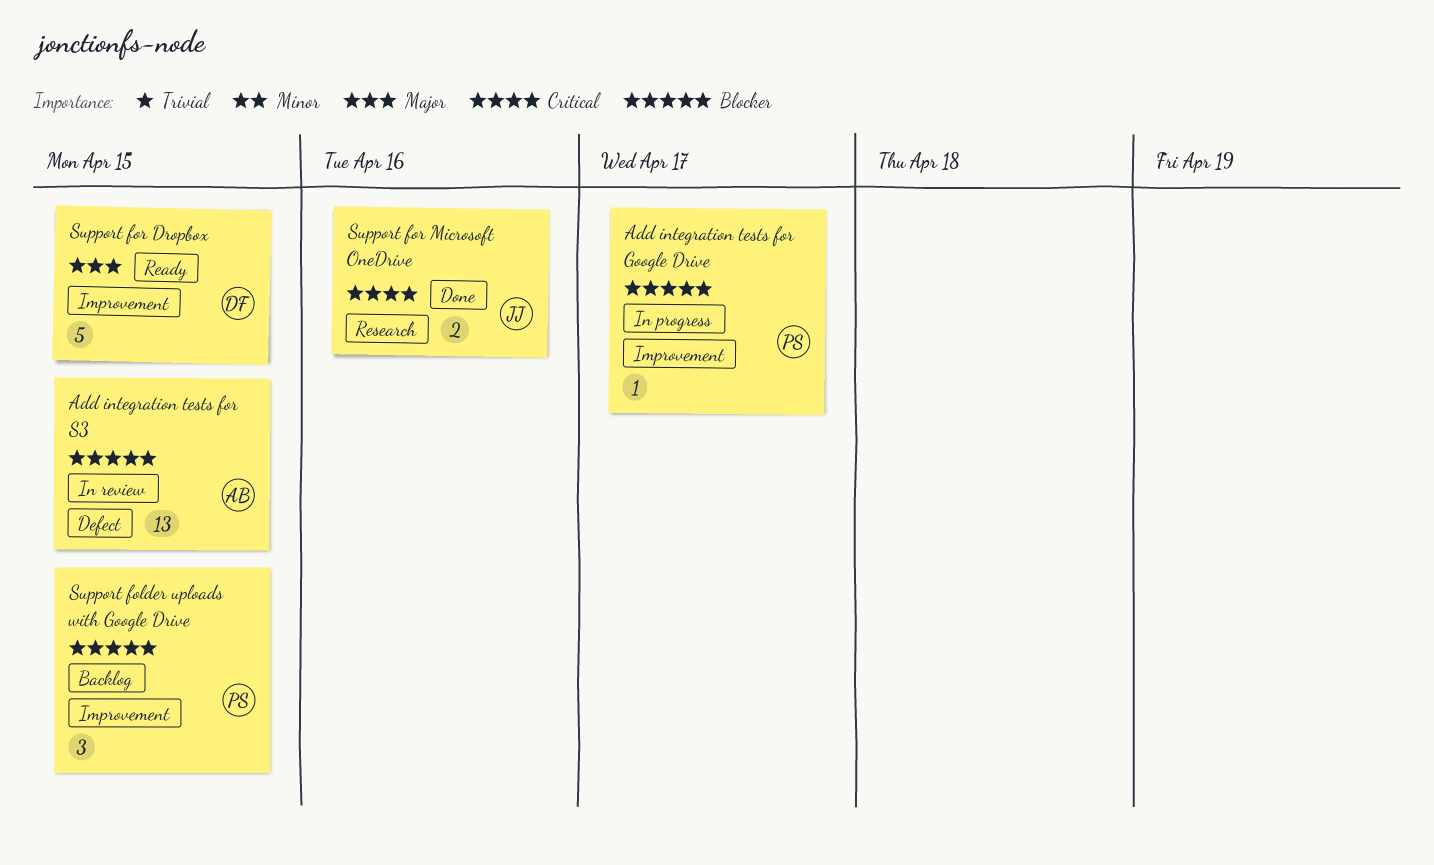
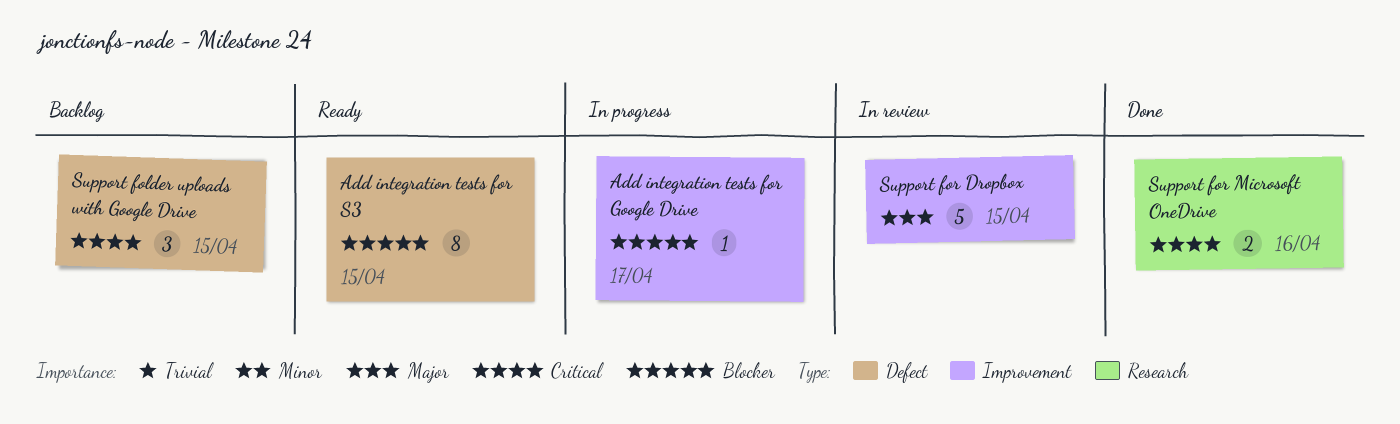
Add integration tests for S3, status: In review -> Ready
Add integration tests for S3, estimate: 13 -> 8
Support folder uploads with Google Drive, priority: Blocker -> Critical
Support folder uploads with Google Drive, label: Improvement -> Defect
Support for Dropbox, status: Ready -> In review

